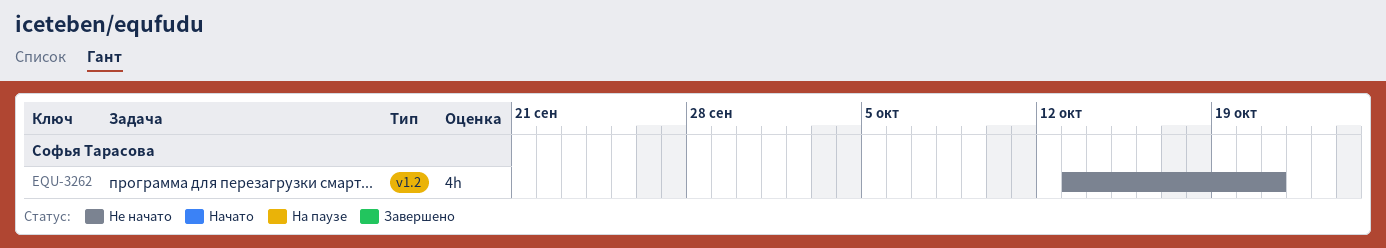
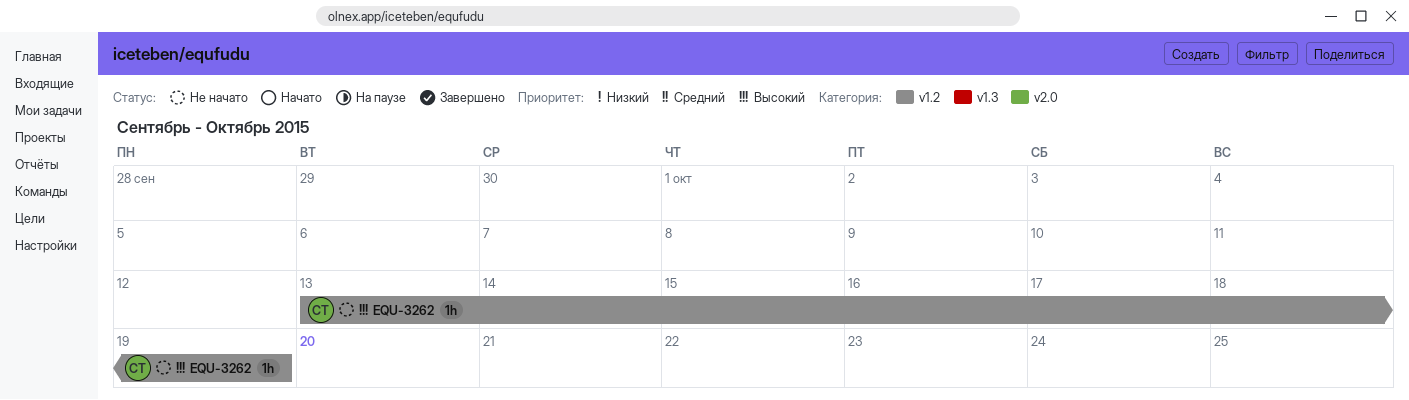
EQU-3262, estimate: 4h -> 1h
EQU-3262, due: Oct 21 -> Oct 19

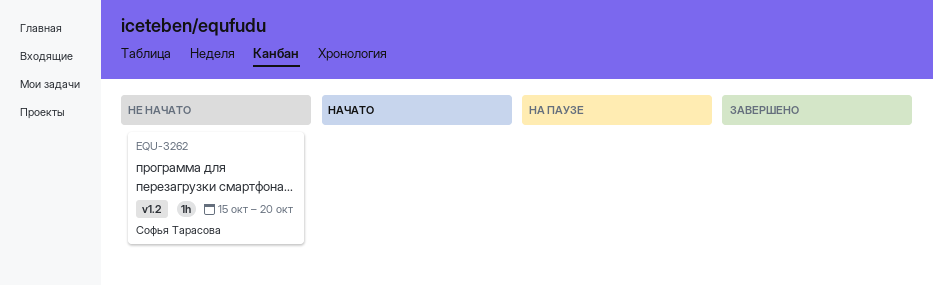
EQU-3262, start: Oct 13 -> Oct 15
EQU-3262, due: Oct 19 -> Oct 20

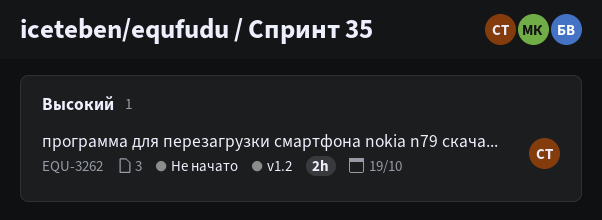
EQU-3262, estimate: 1h -> 2h
EQU-3262, due: Oct 20 -> Oct 19

